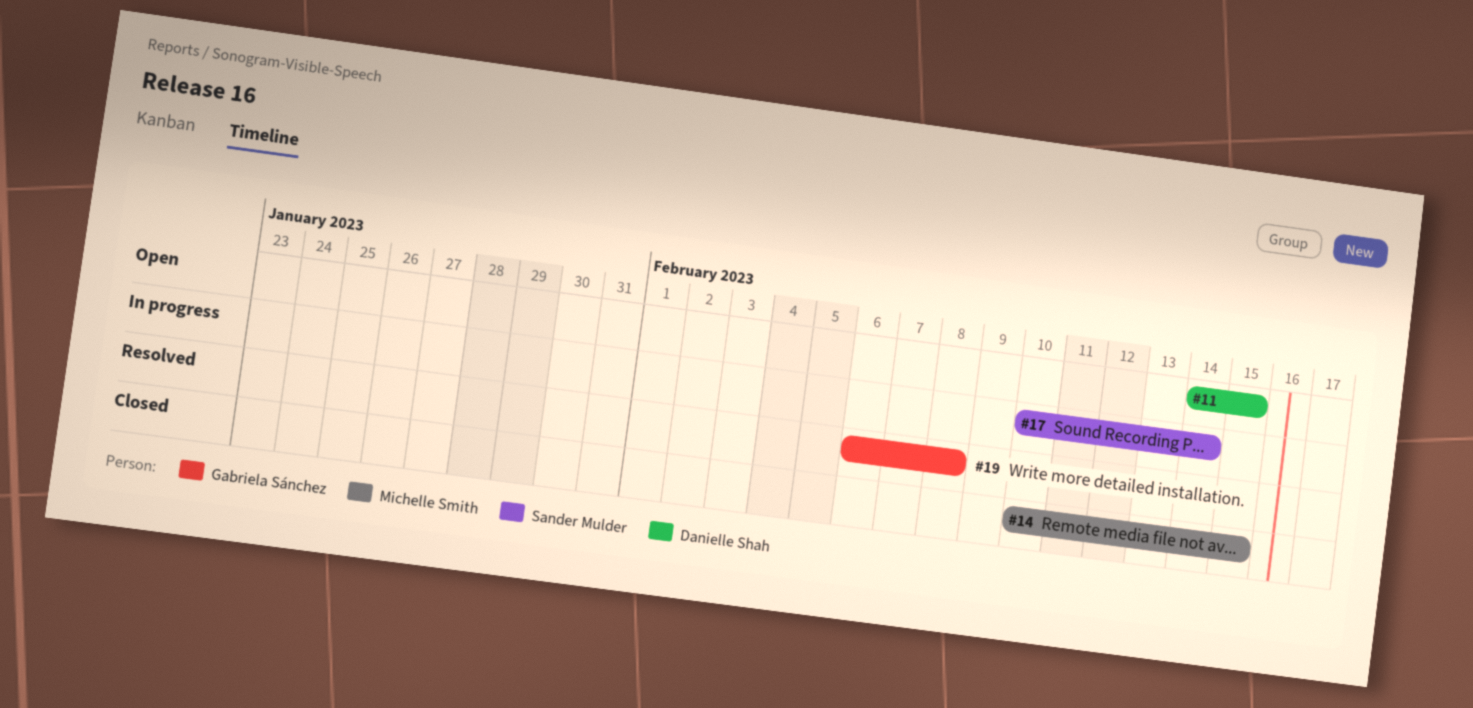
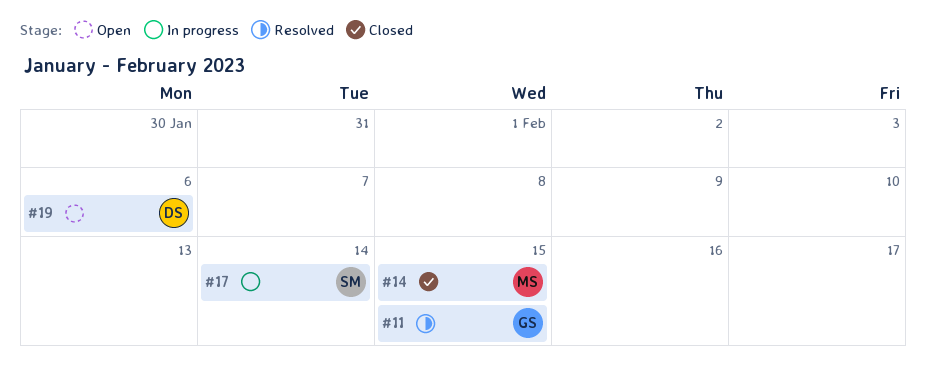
#11, status: Open -> Resolved
#11, owner: Danielle Shah -> Gabriela Sánchez
#19, status: Resolved -> Open
#19, owner: Gabriela Sánchez -> Danielle Shah
#19, due: Feb 8 -> Feb 6

